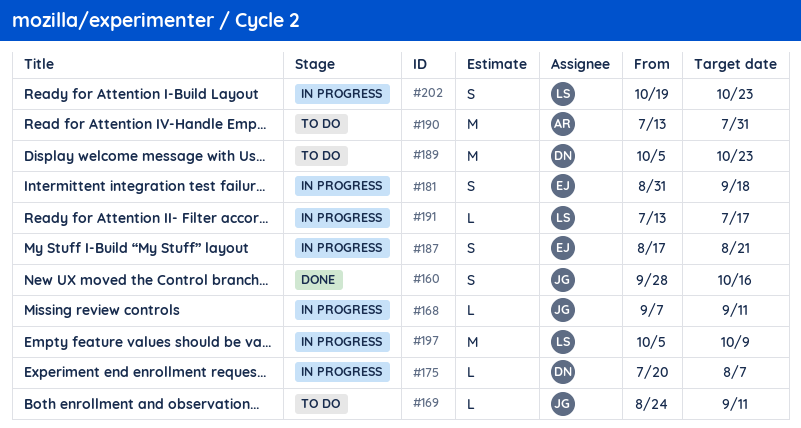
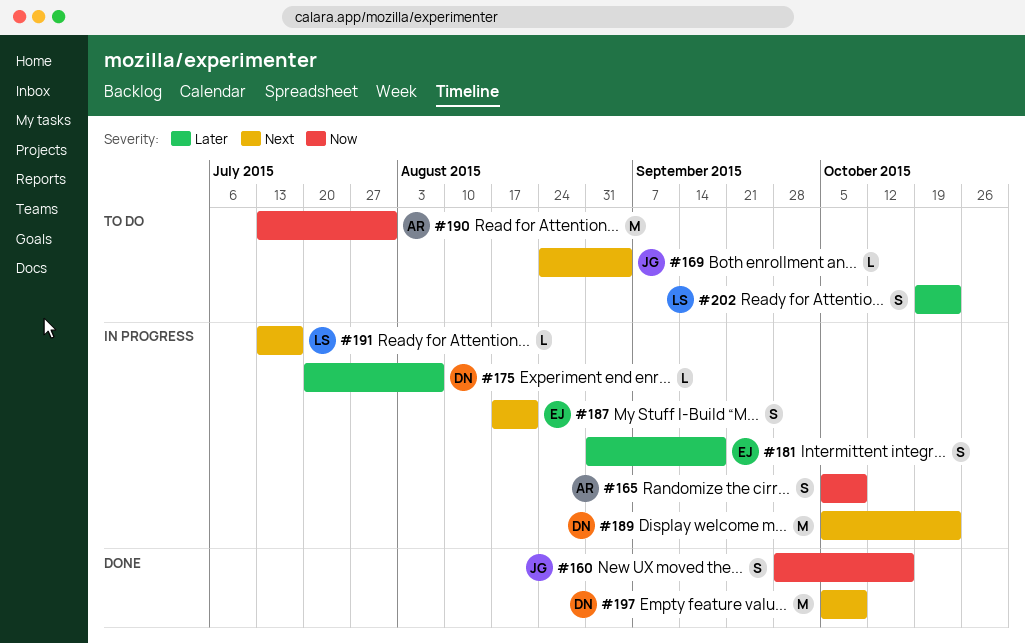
#165: none -> present
#168: present -> none
#169, due: Sep 11 -> Sep 4
#189, status: To do -> In progress
#197, status: In progress -> Done
#197, owner: LS -> DN
#202, status: In progress -> To do

